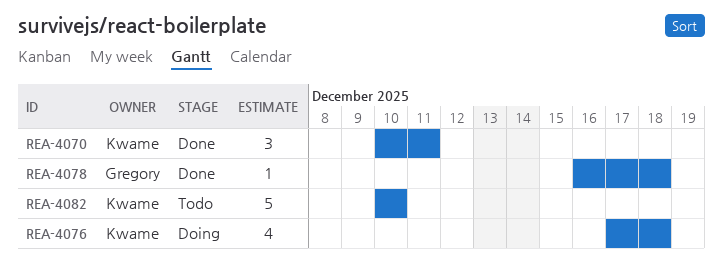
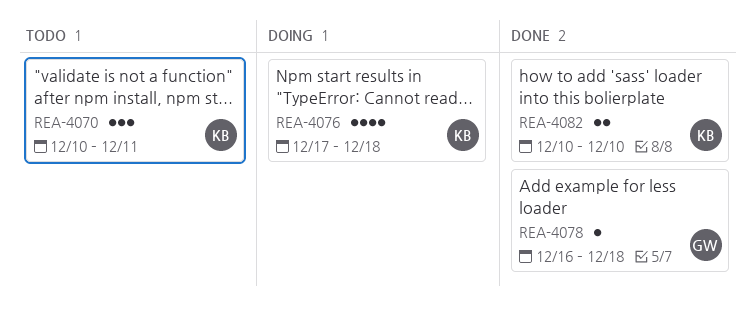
REA-4070, status: Done -> Todo
REA-4082, status: Todo -> Done
REA-4082, estimate: 5 -> 2

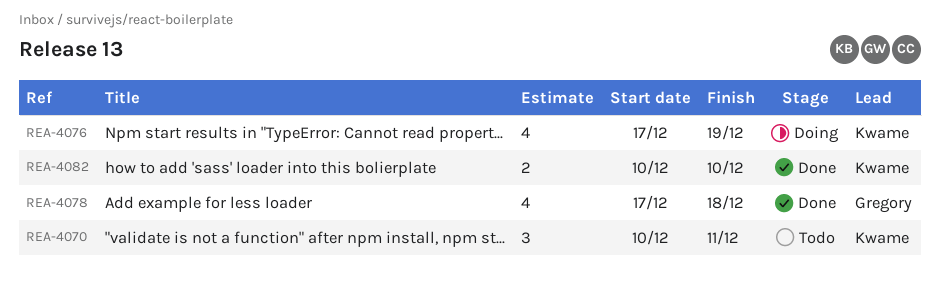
REA-4076, due: Dec 18 -> Dec 19
REA-4078, estimate: 1 -> 4
REA-4078, start: Dec 16 -> Dec 17

